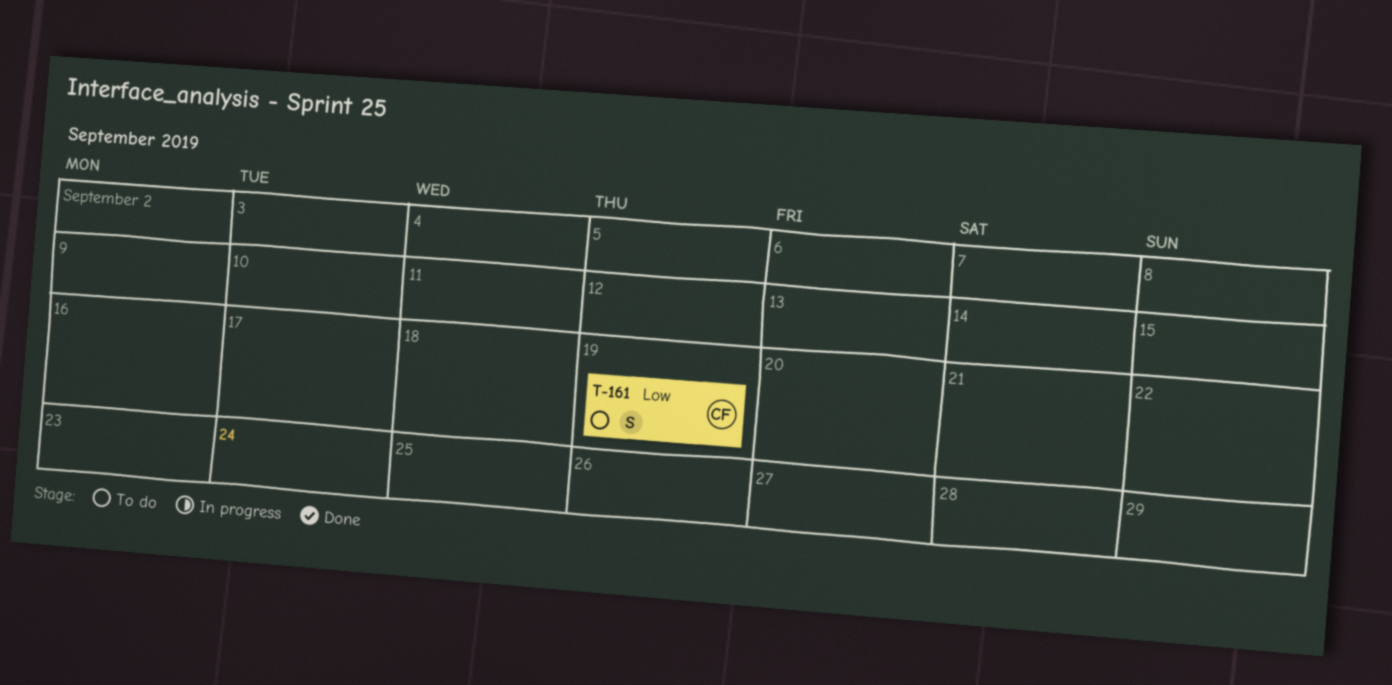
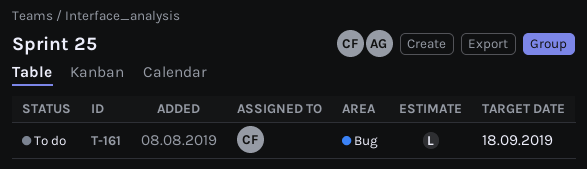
T-161, estimate: S -> L
T-161, due: Sep 19 -> Sep 18

